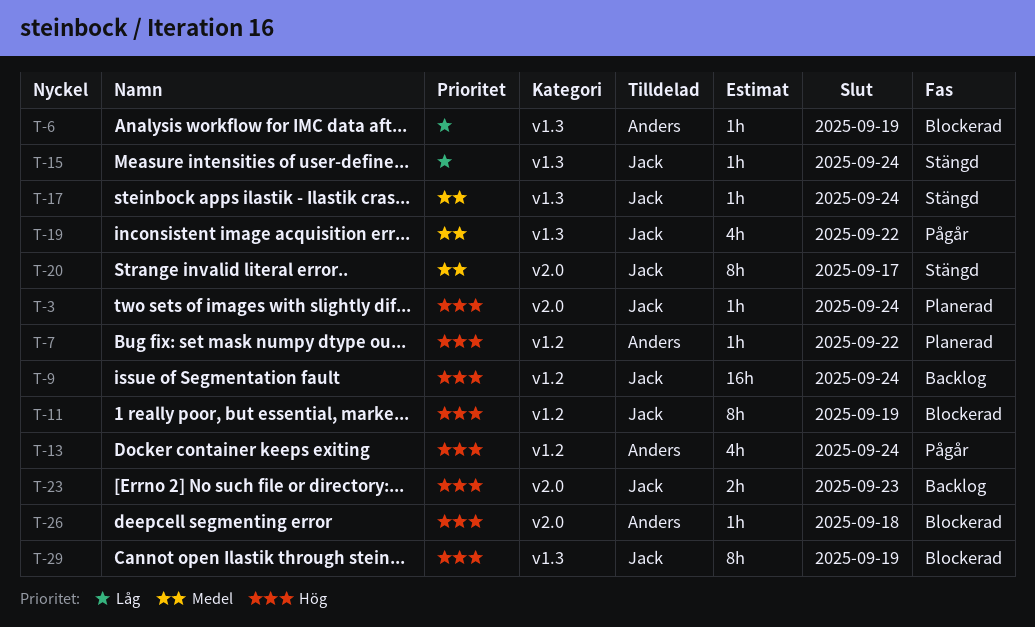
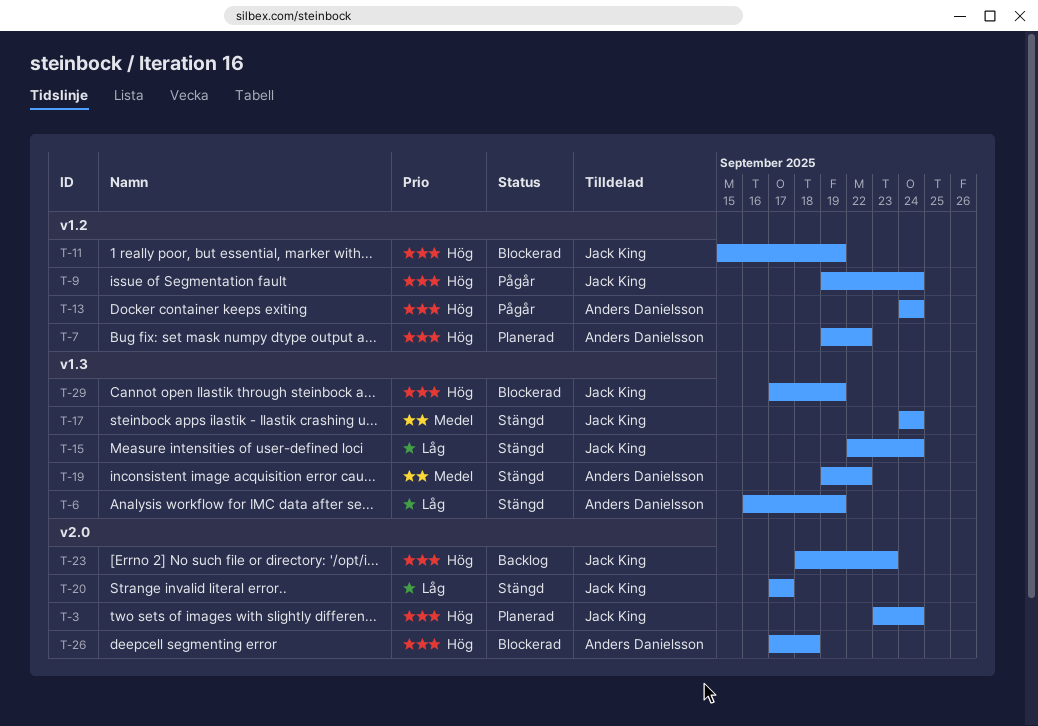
T-6, status: Blockerad -> Stängd
T-9, status: Backlog -> Pågår
T-19, status: Pågår -> Stängd
T-19, owner: Jack King -> Anders Danielsson
T-20, priority: Medel -> Låg

